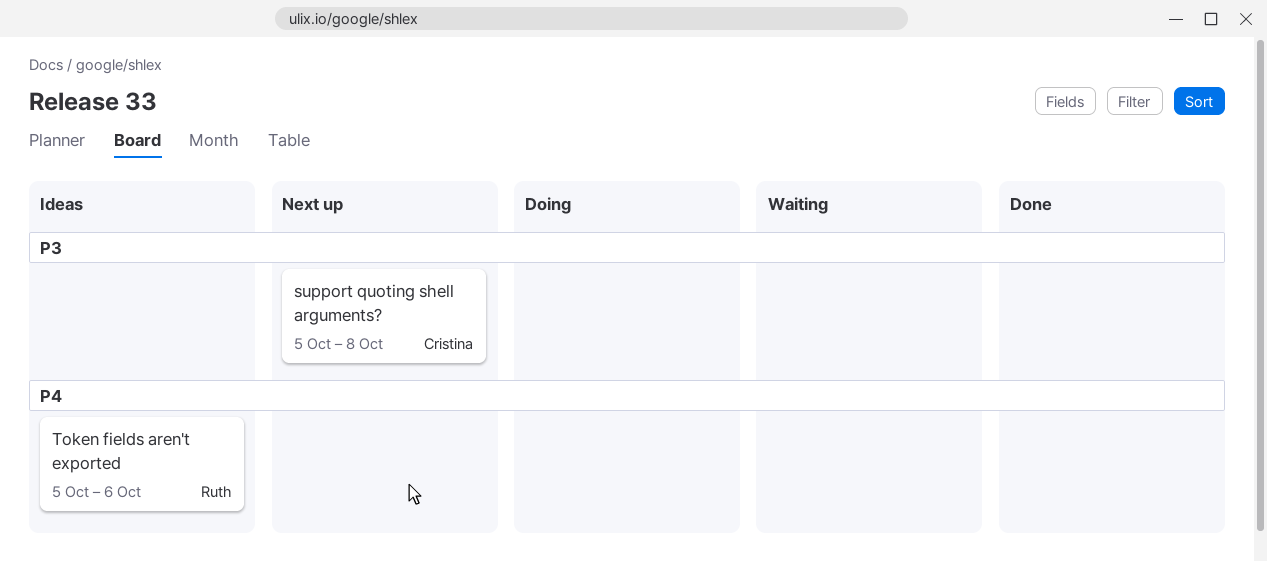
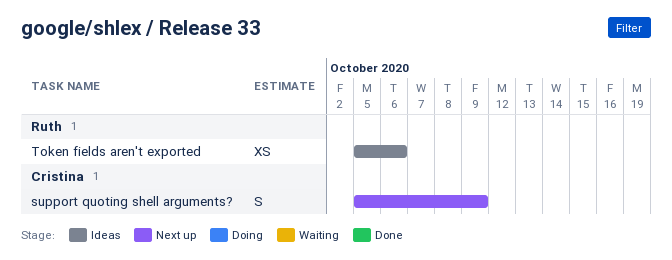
support quoting shell arguments?, due: Oct 8 -> Oct 9

